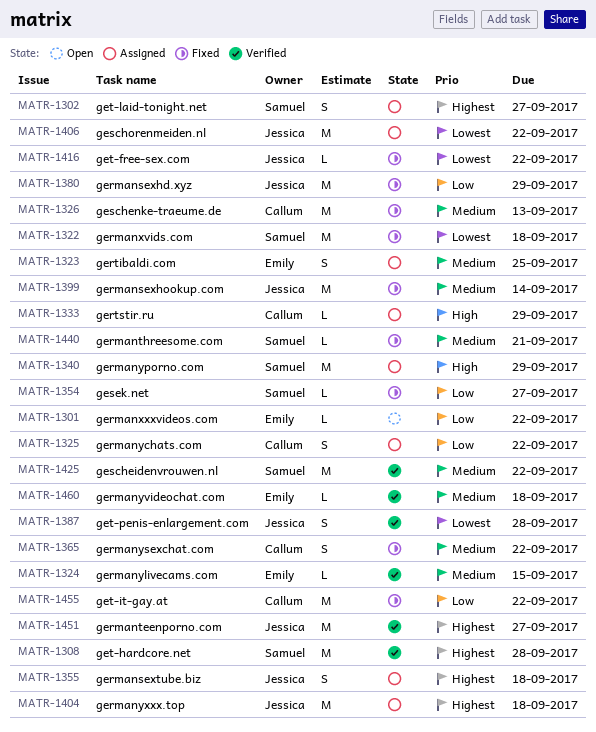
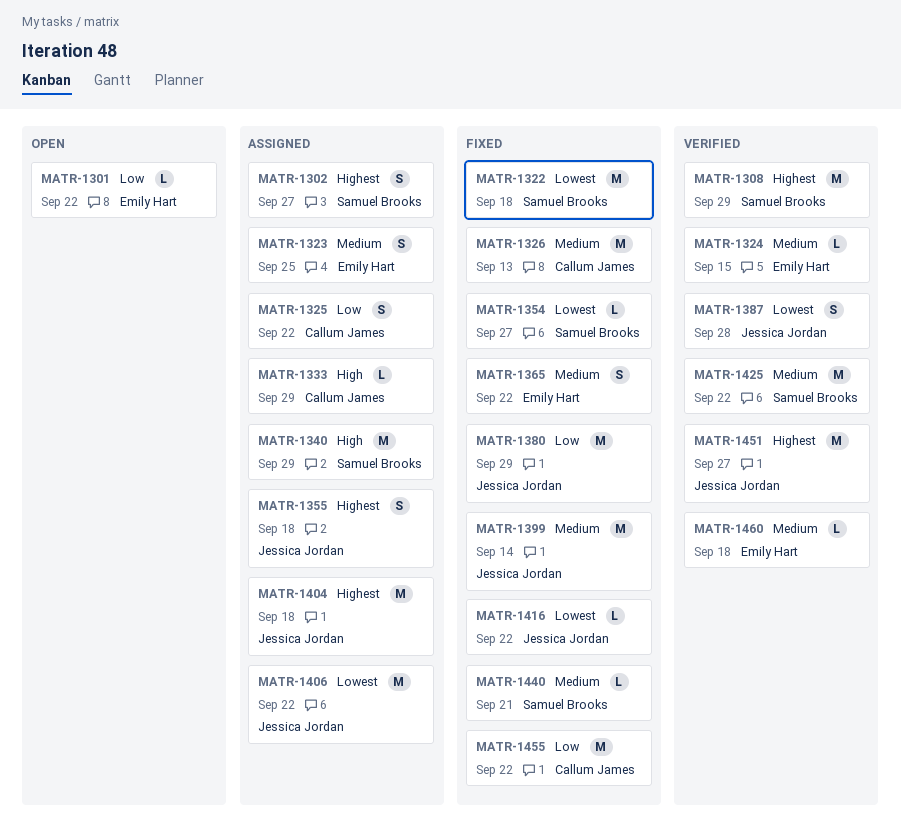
MATR-1308, due: Sep 28 -> Sep 29
MATR-1354, priority: Low -> Lowest
MATR-1365, owner: Callum James -> Emily Hart

